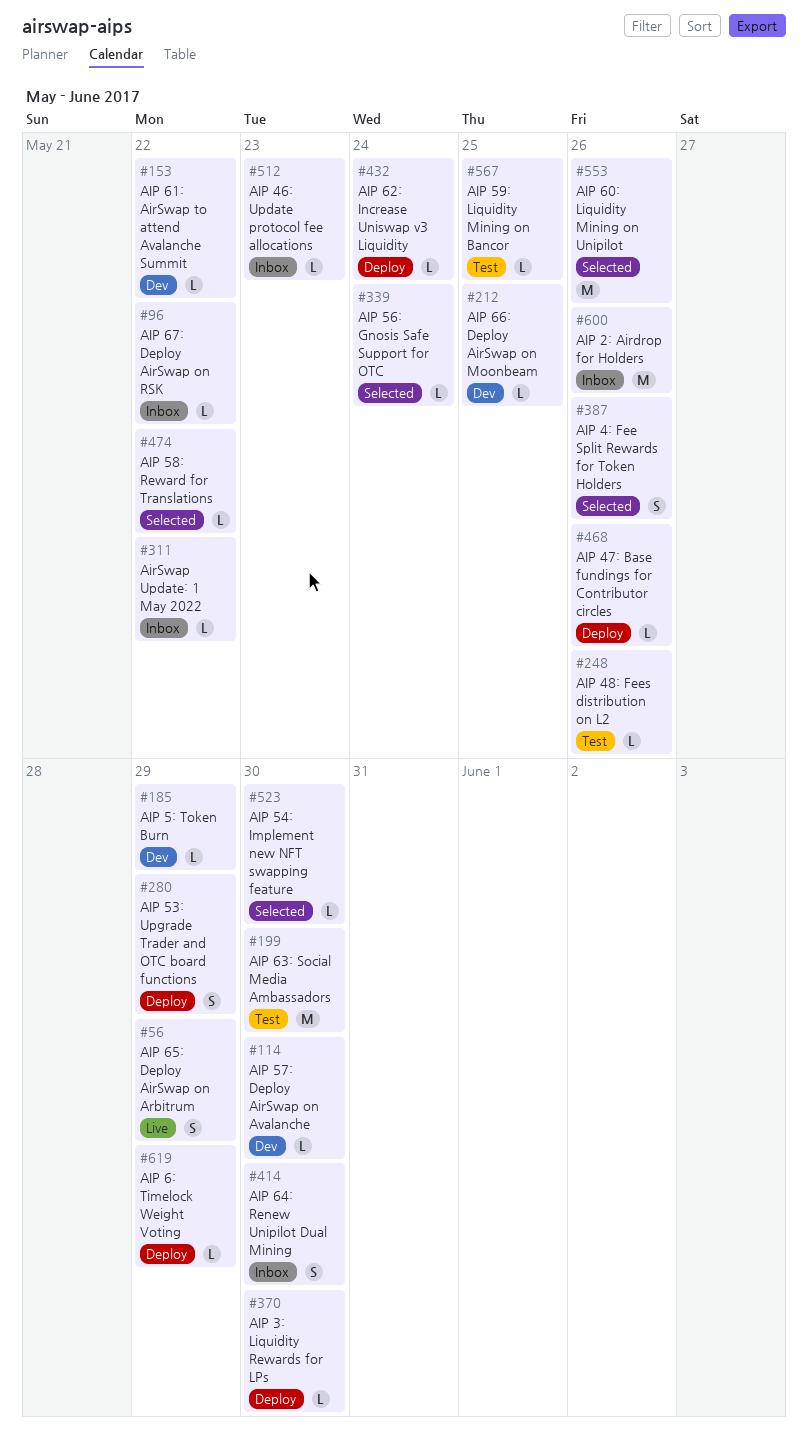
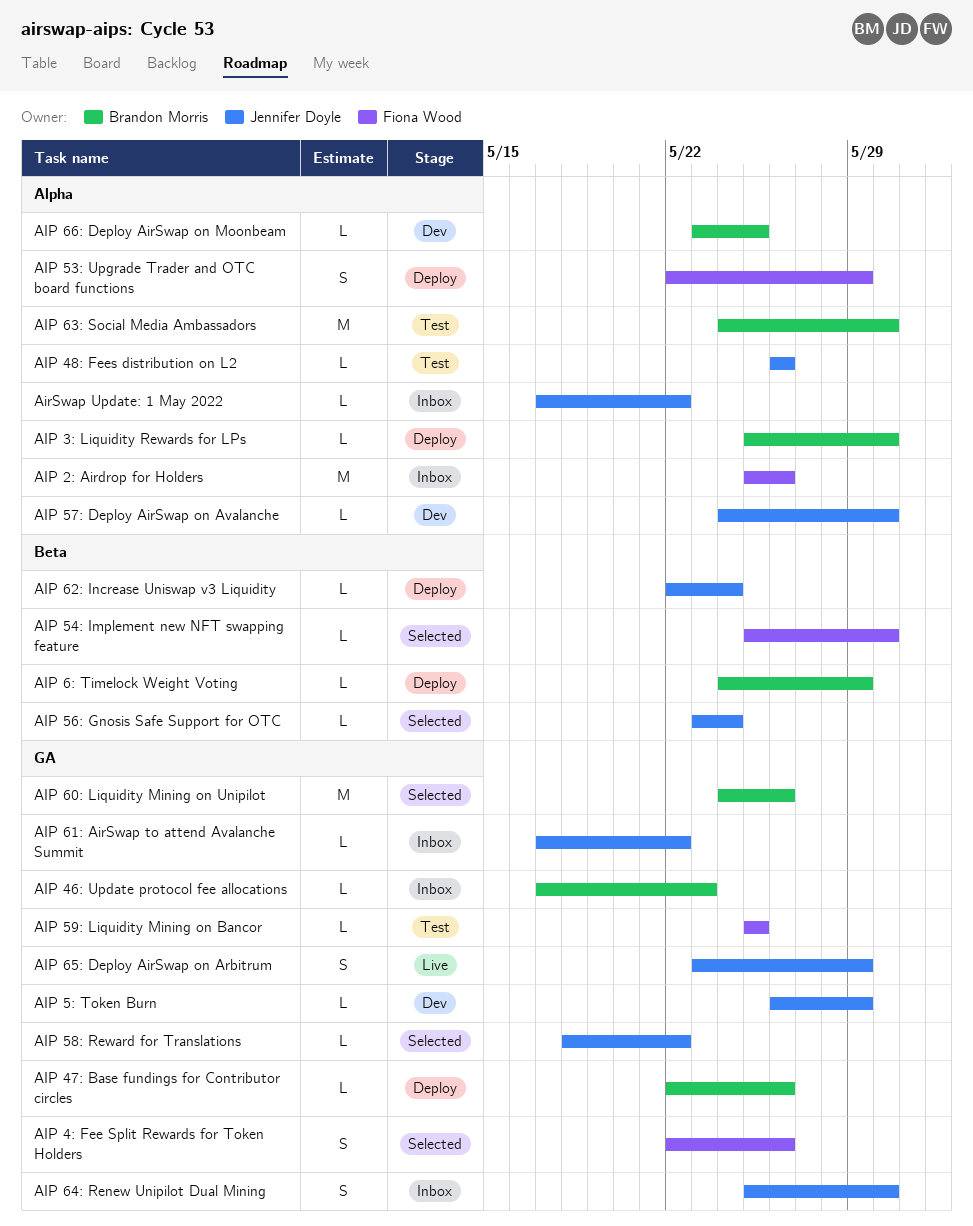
AIP 61: AirSwap to attend Avalanche Summit, status: Dev -> Inbox
AIP 67: Deploy AirSwap on RSK: present -> none

